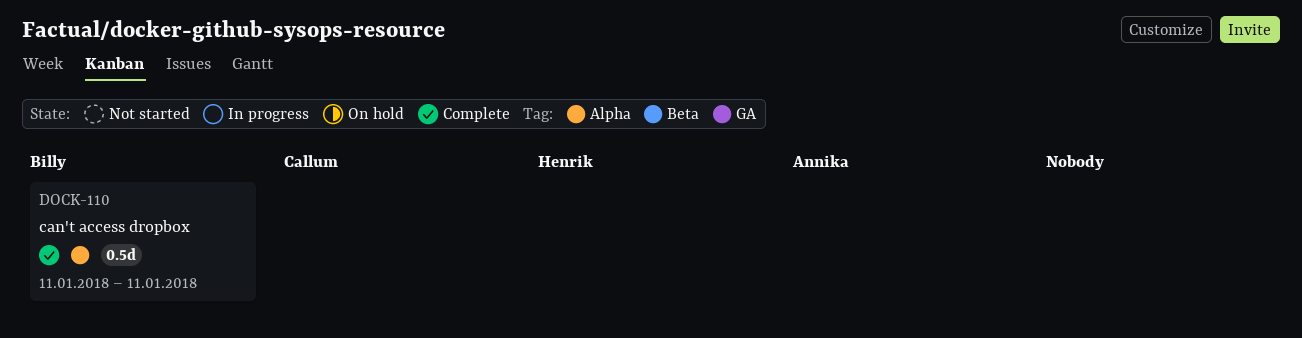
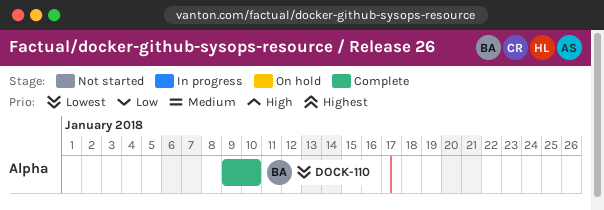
DOCK-110, start: Jan 11 -> Jan 9
DOCK-110, due: Jan 11 -> Jan 10

